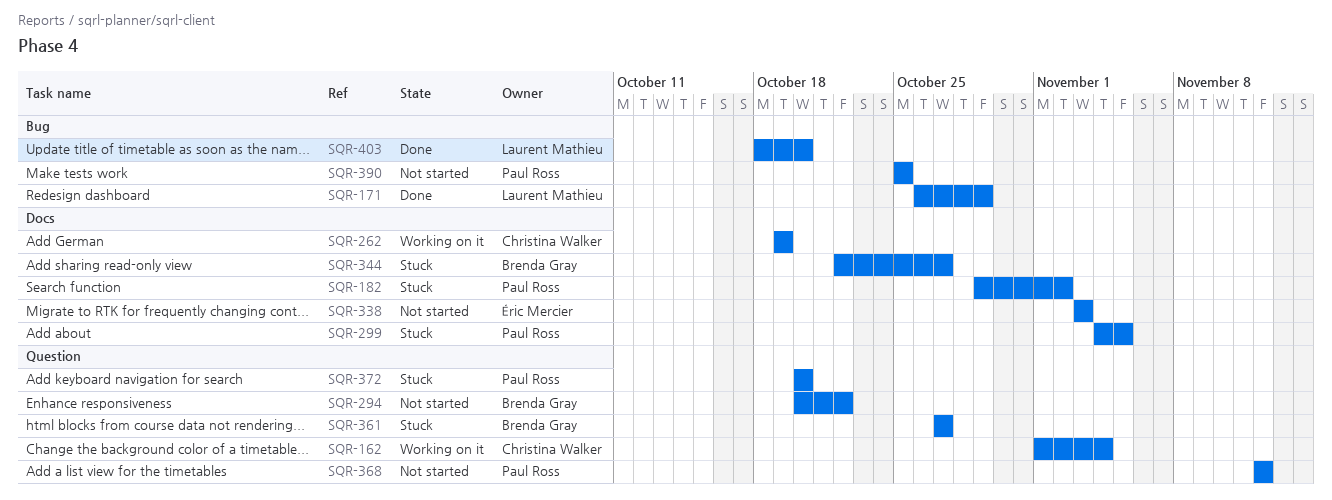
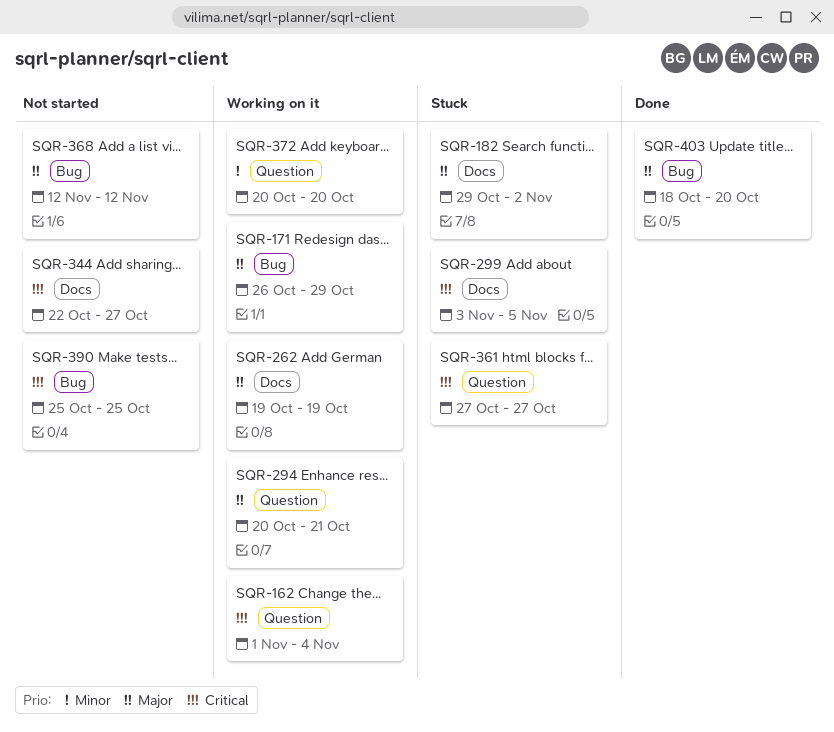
SQR-171, status: Done -> Working on it
SQR-294, status: Not started -> Working on it
SQR-294, due: Oct 22 -> Oct 21
SQR-299, start: Nov 4 -> Nov 3
SQR-338: present -> none
SQR-344, status: Stuck -> Not started
SQR-368, label: Question -> Bug
SQR-372, status: Stuck -> Working on it

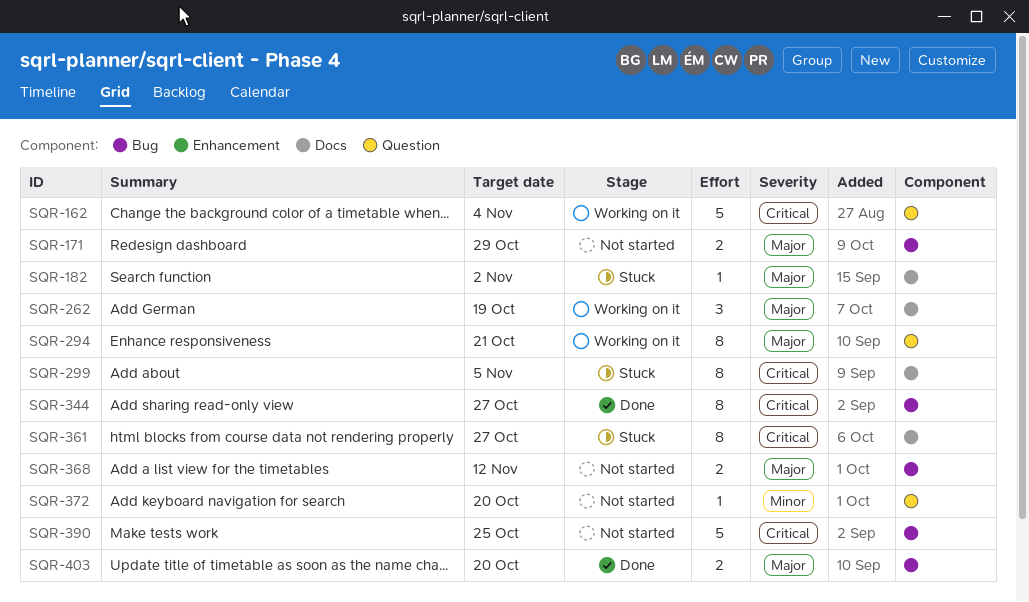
SQR-171, status: Working on it -> Not started
SQR-344, status: Not started -> Done
SQR-344, label: Docs -> Bug
SQR-361, label: Question -> Docs
SQR-372, status: Working on it -> Not started

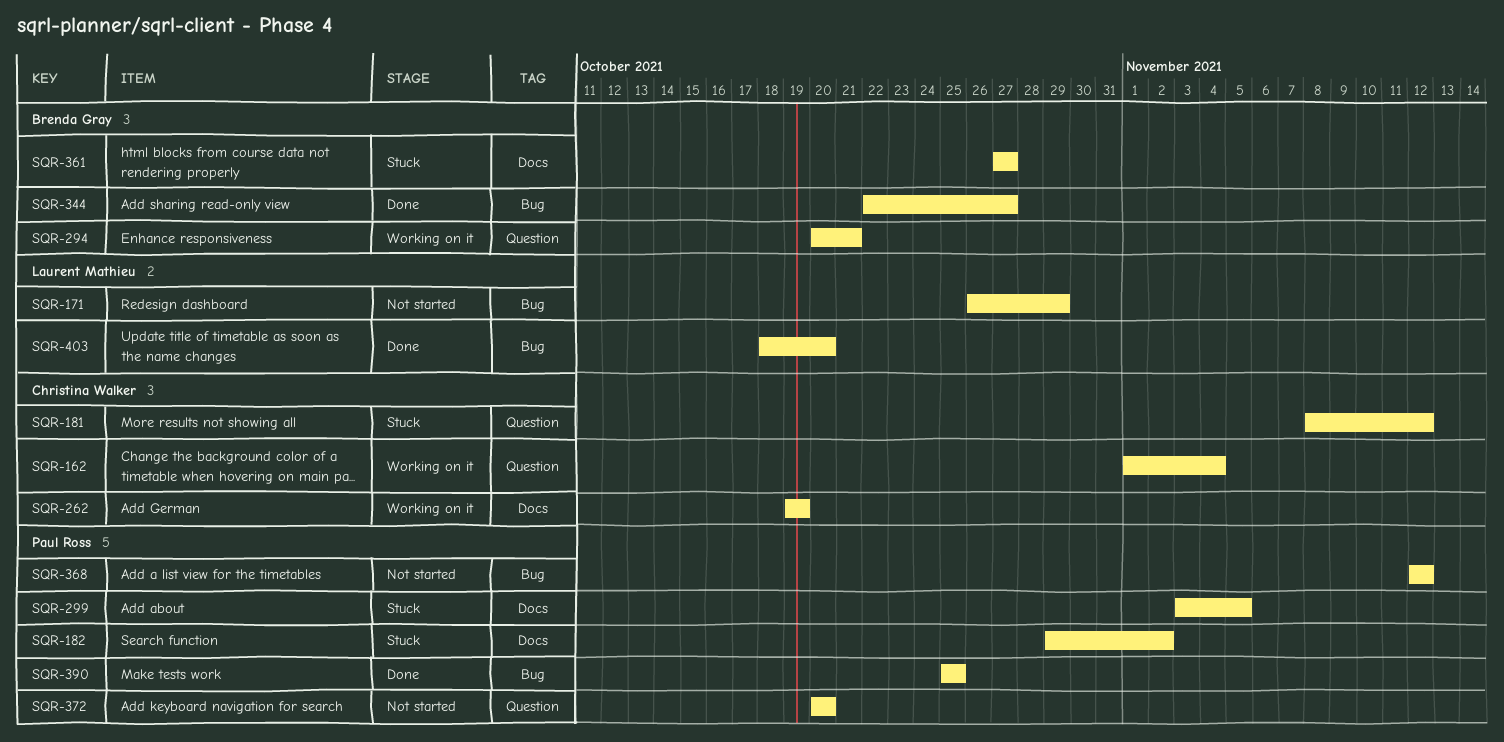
SQR-181: none -> present
SQR-390, status: Not started -> Done

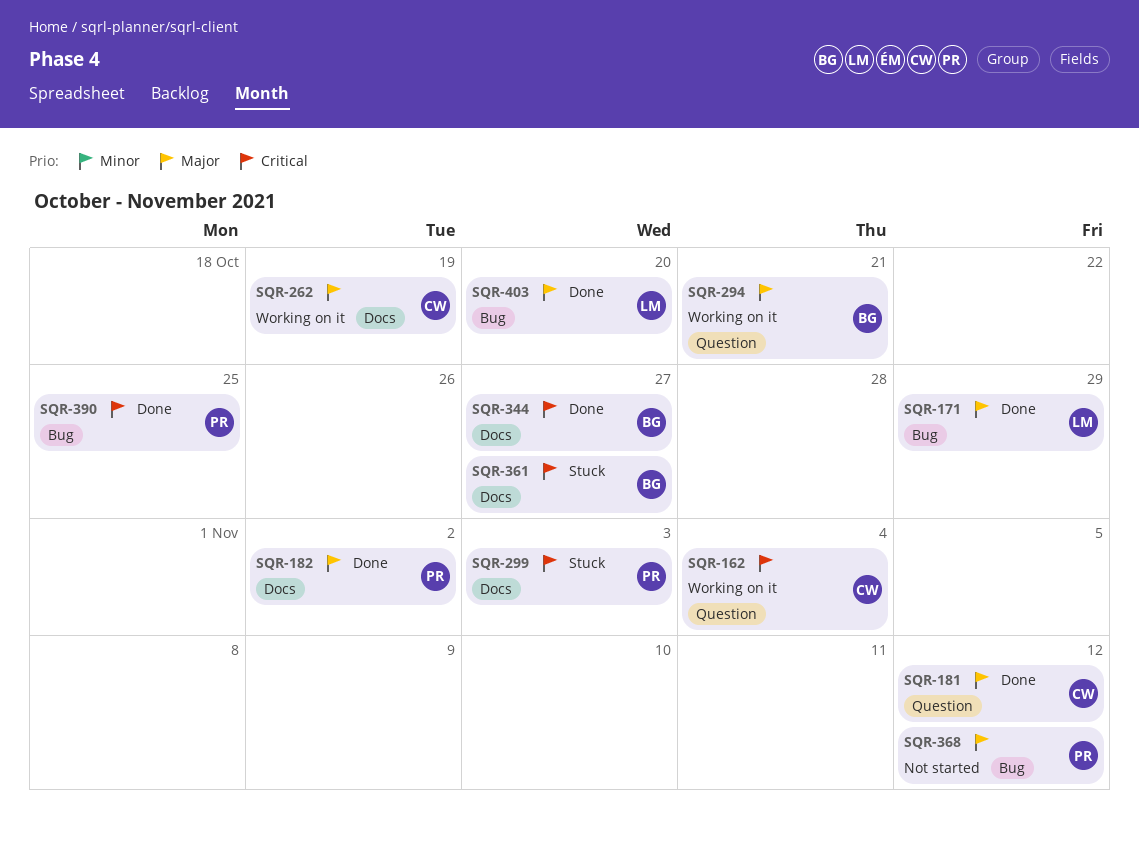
SQR-171, status: Not started -> Done
SQR-181, status: Stuck -> Done
SQR-182, status: Stuck -> Done
SQR-299, due: Nov 5 -> Nov 3
SQR-344, label: Bug -> Docs
SQR-372: present -> none

